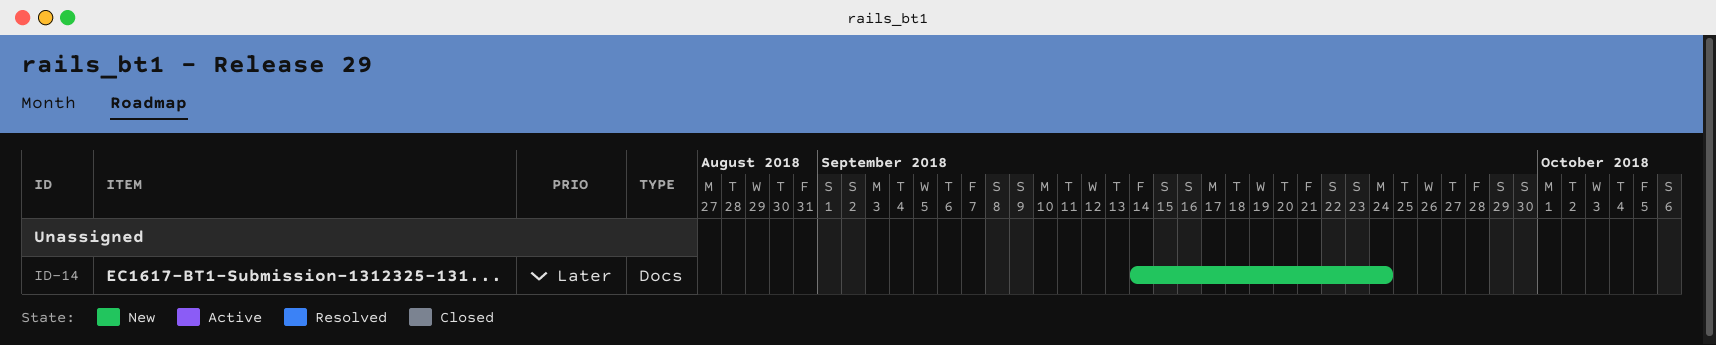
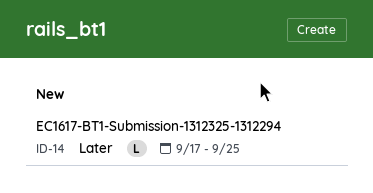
ID-14, start: Sep 14 -> Sep 17
ID-14, due: Sep 24 -> Sep 25

